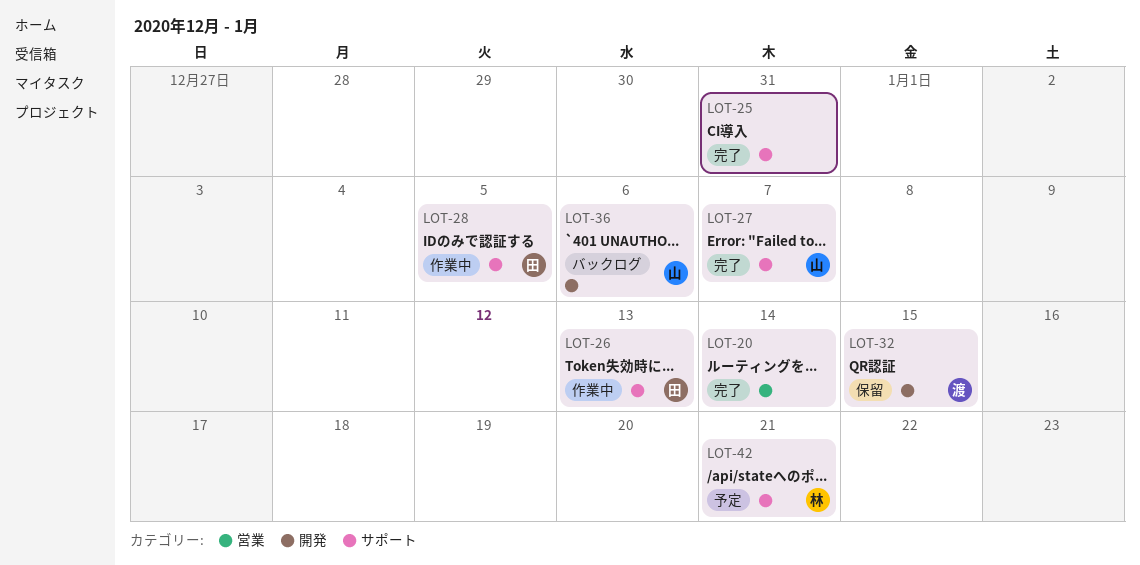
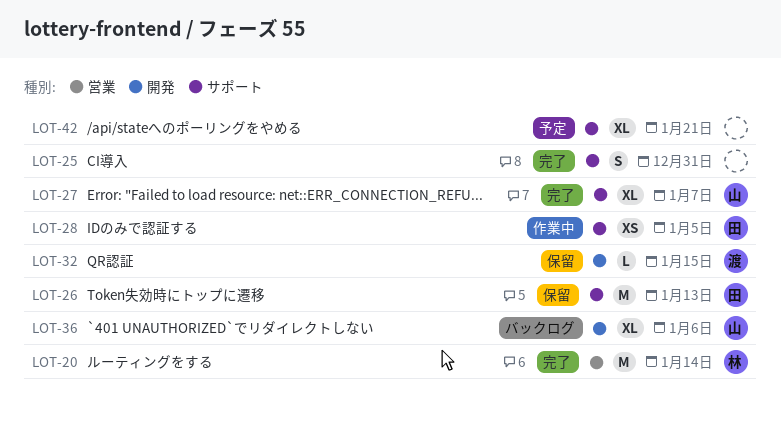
LOT-20, owner: none -> 林
LOT-26, status: 作業中 -> 保留
LOT-42, owner: 林 -> none

